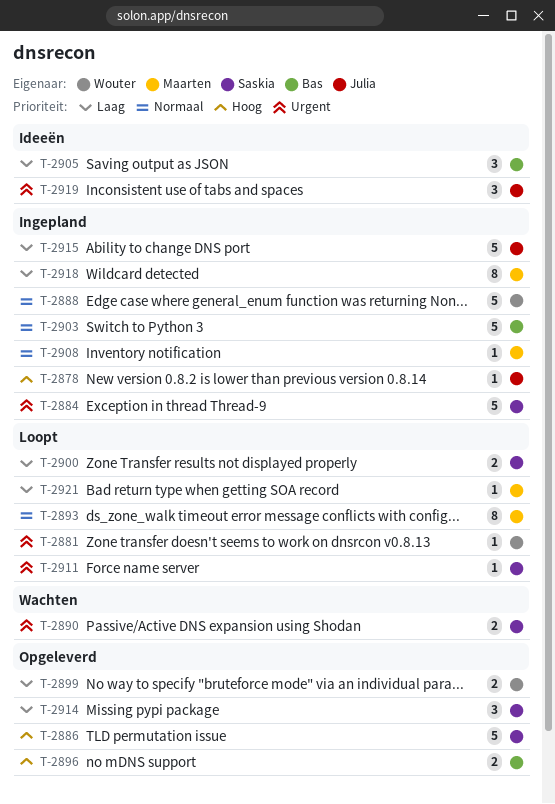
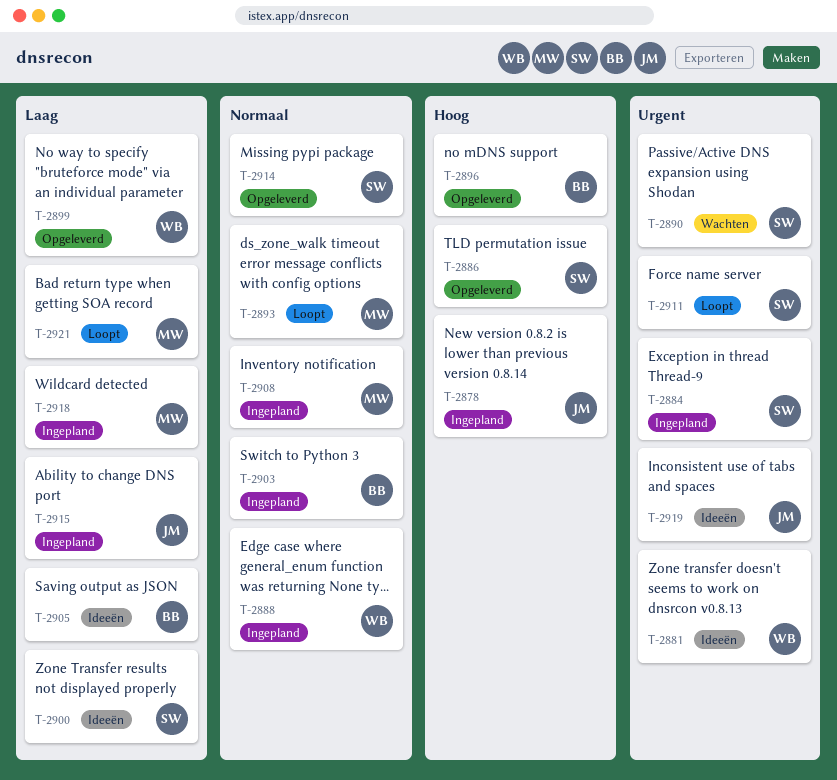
T-2881, status: Loopt -> Ideeën
T-2900, status: Loopt -> Ideeën
T-2914, priority: Laag -> Normaal

